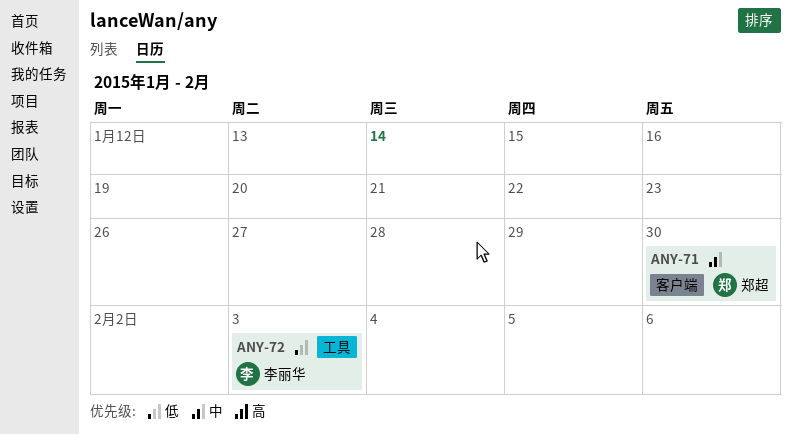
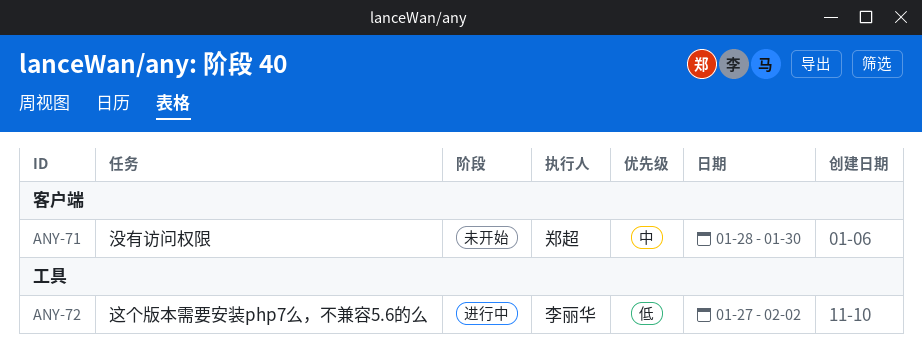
ANY-72, due: Feb 3 -> Feb 2

